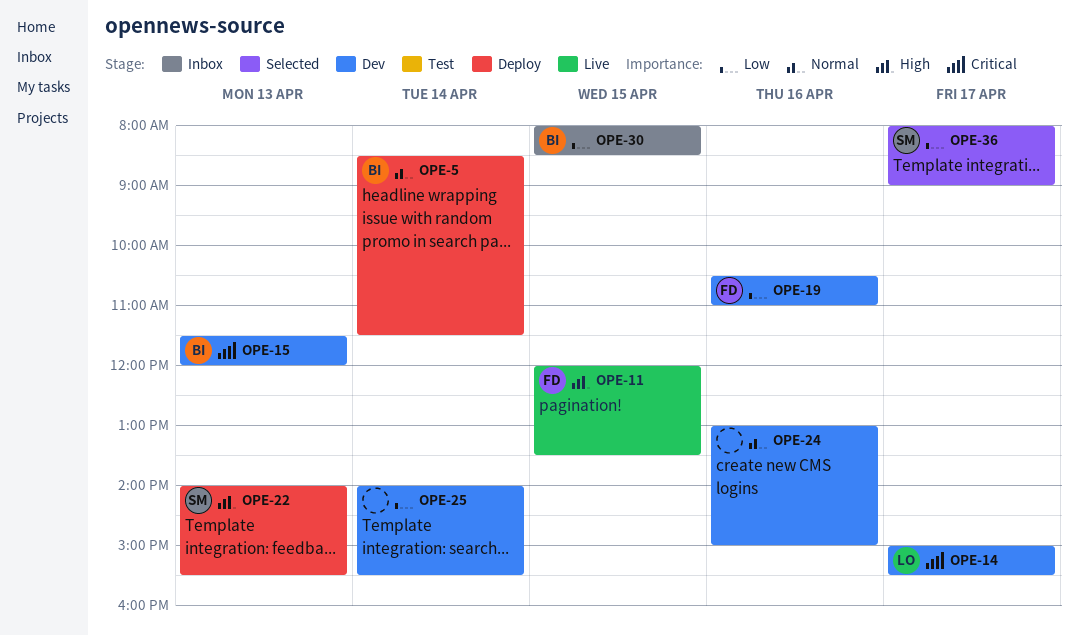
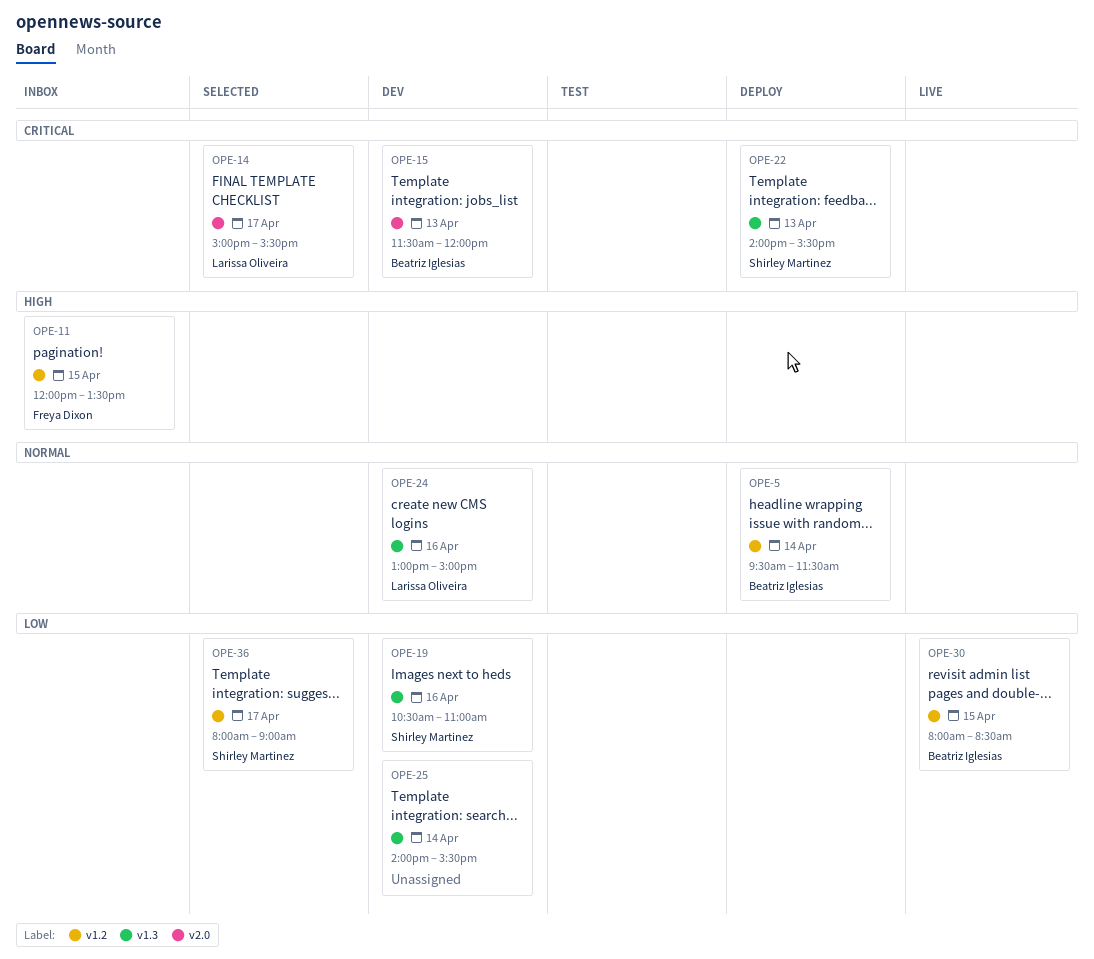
OPE-5, begins: 08:30 -> 09:30
OPE-11, status: Live -> Inbox
OPE-14, status: Dev -> Selected
OPE-19, owner: Freya Dixon -> Shirley Martinez
OPE-22, priority: High -> Critical
OPE-24, owner: none -> Larissa Oliveira
OPE-30, status: Inbox -> Live

